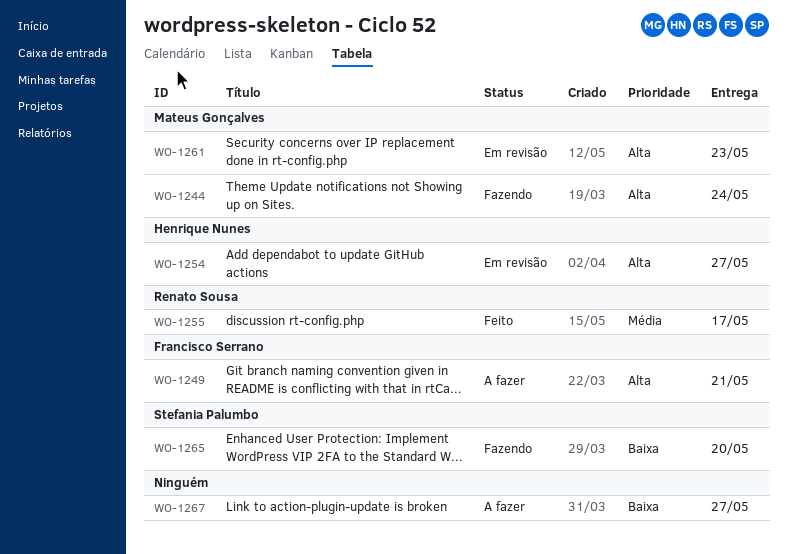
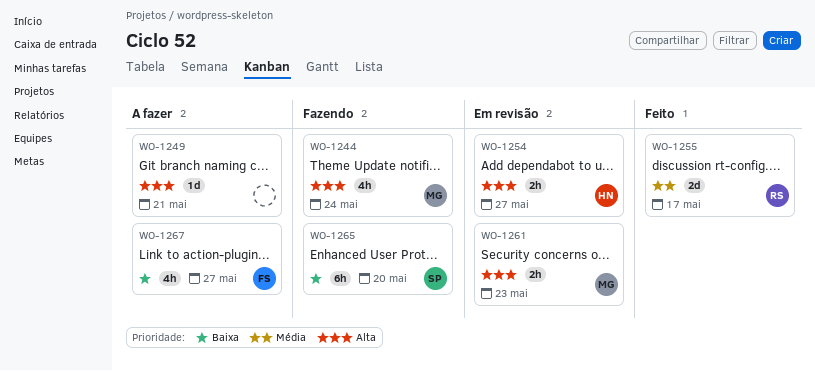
WO-1249, owner: Francisco Serrano -> none
WO-1267, owner: none -> Francisco Serrano

